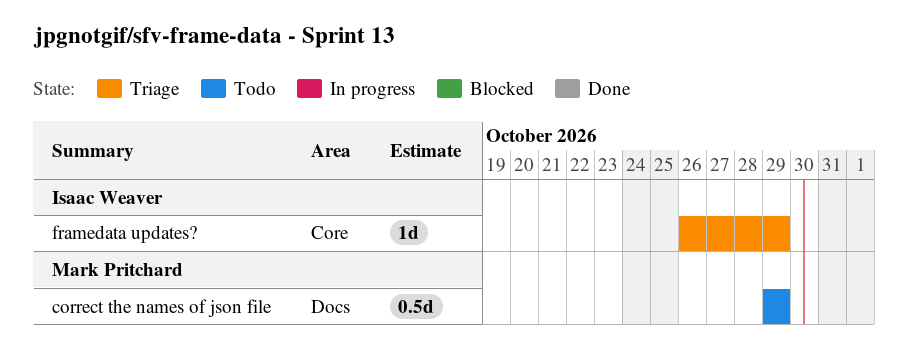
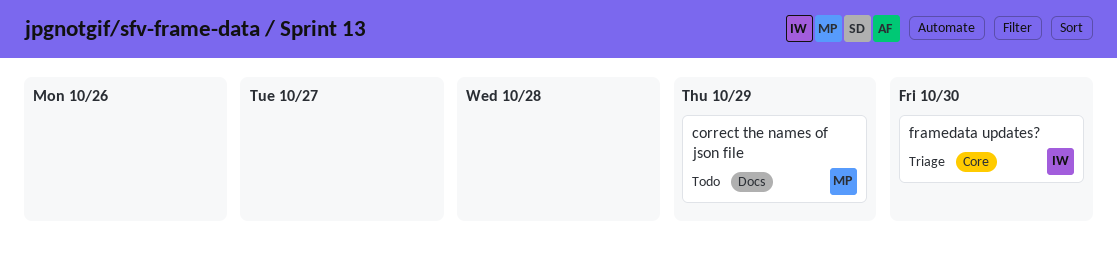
framedata updates?, due: Oct 29 -> Oct 30

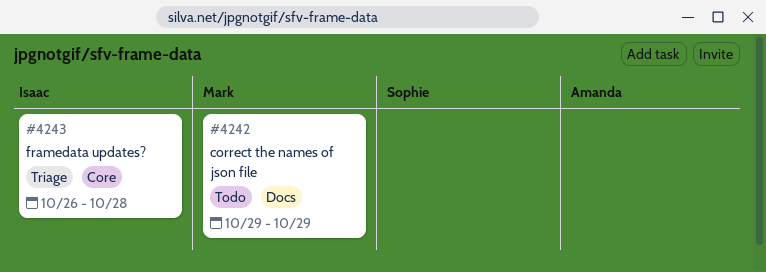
framedata updates?, due: Oct 30 -> Oct 28

